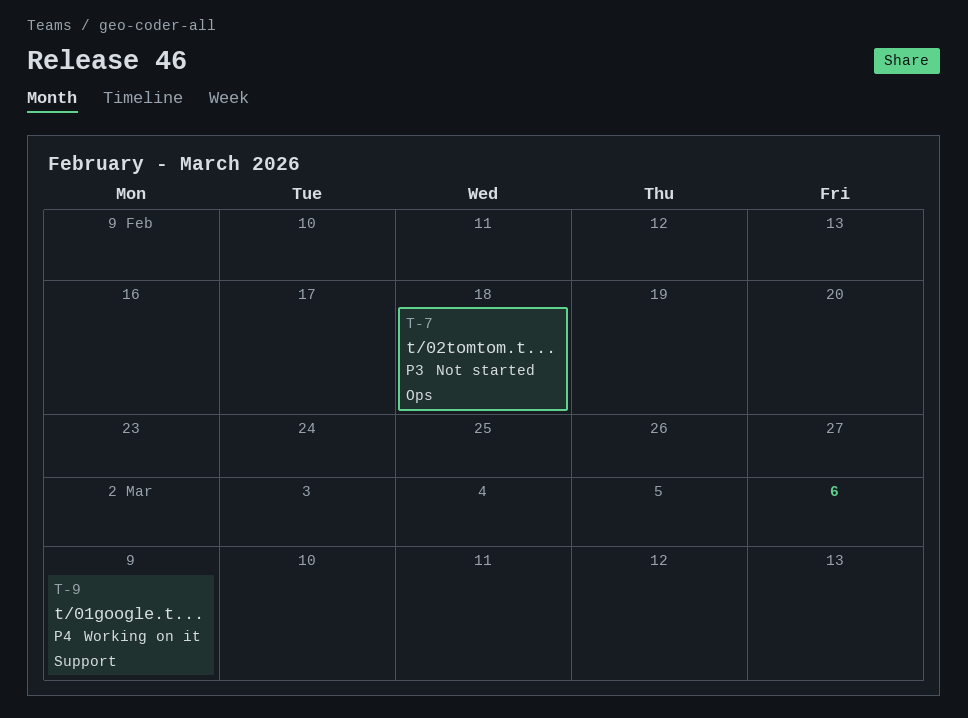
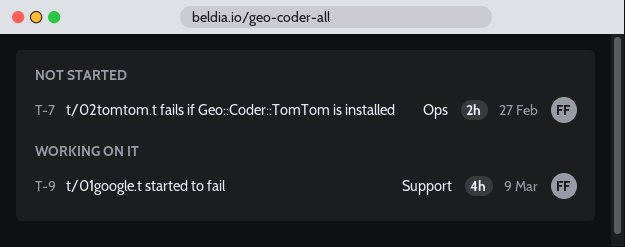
T-7, due: Feb 18 -> Feb 27

